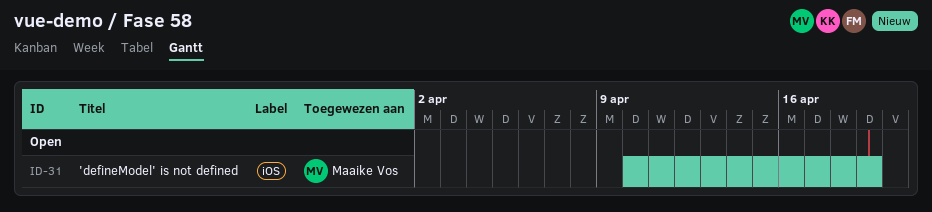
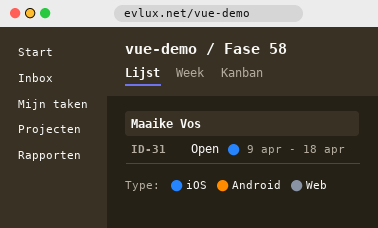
ID-31, start: Apr 10 -> Apr 9
ID-31, due: Apr 19 -> Apr 18

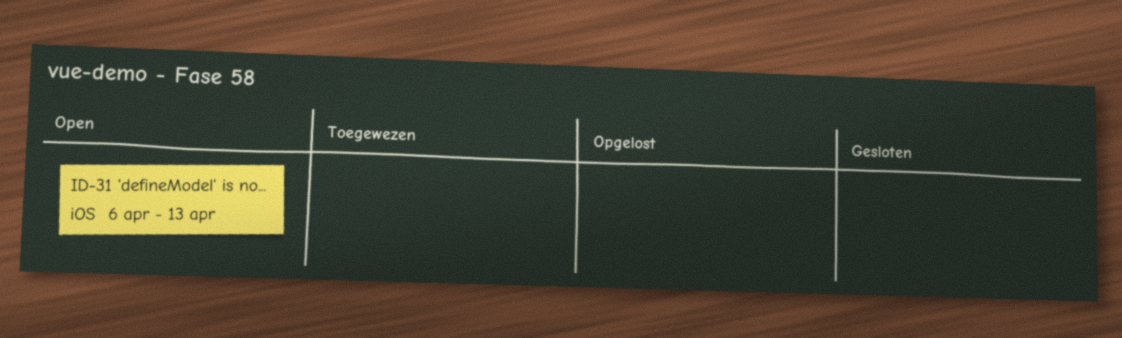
ID-31, start: Apr 9 -> Apr 6
ID-31, due: Apr 18 -> Apr 13

